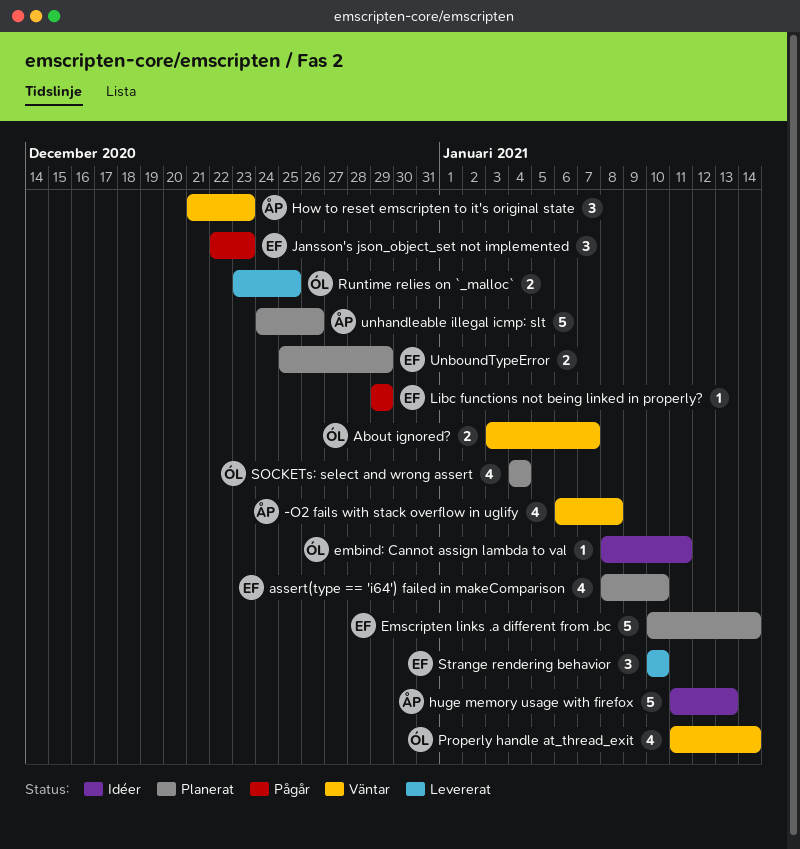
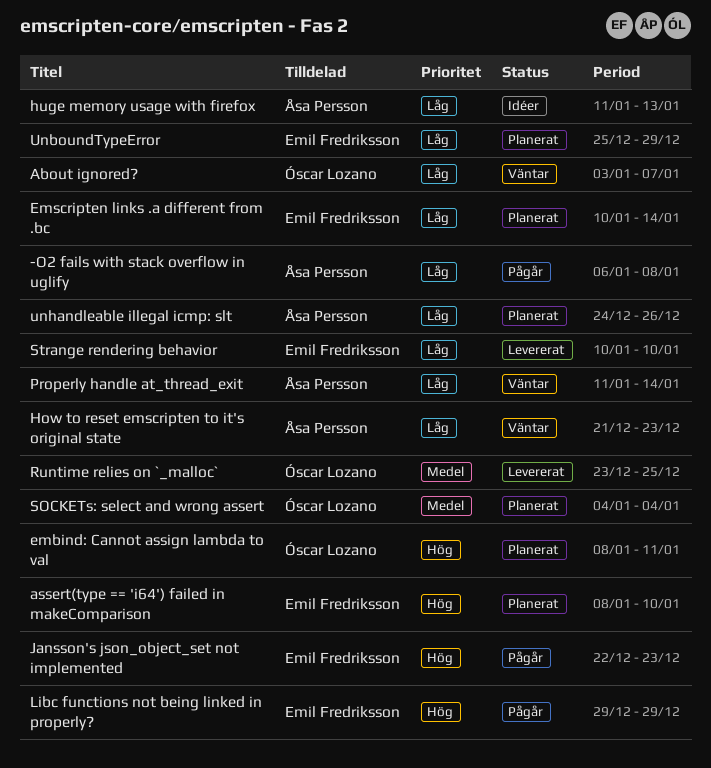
-O2 fails with stack overflow in uglify, status: Väntar -> Pågår
embind: Cannot assign lambda to val, status: Idéer -> Planerat
Properly handle at_thread_exit, owner: Óscar Lozano -> Åsa Persson

